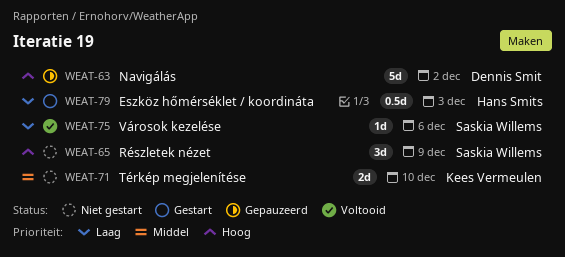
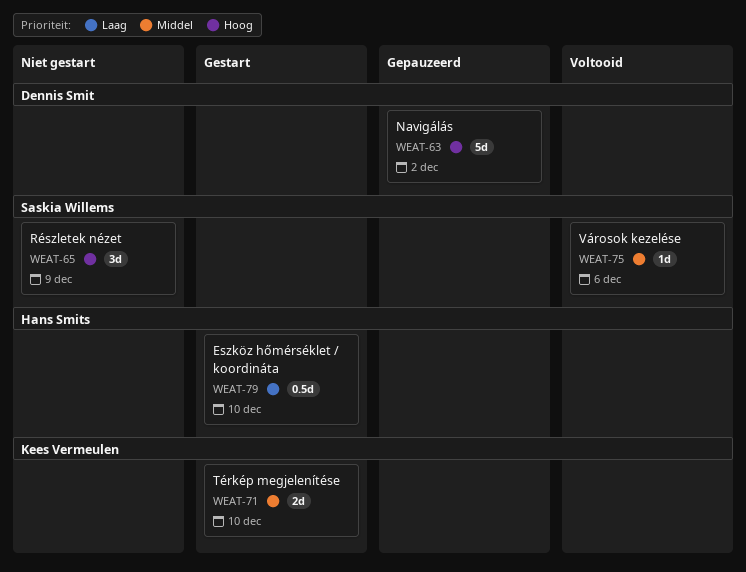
WEAT-71, status: Niet gestart -> Gestart
WEAT-75, priority: Laag -> Middel
WEAT-79, due: Dec 3 -> Dec 10

